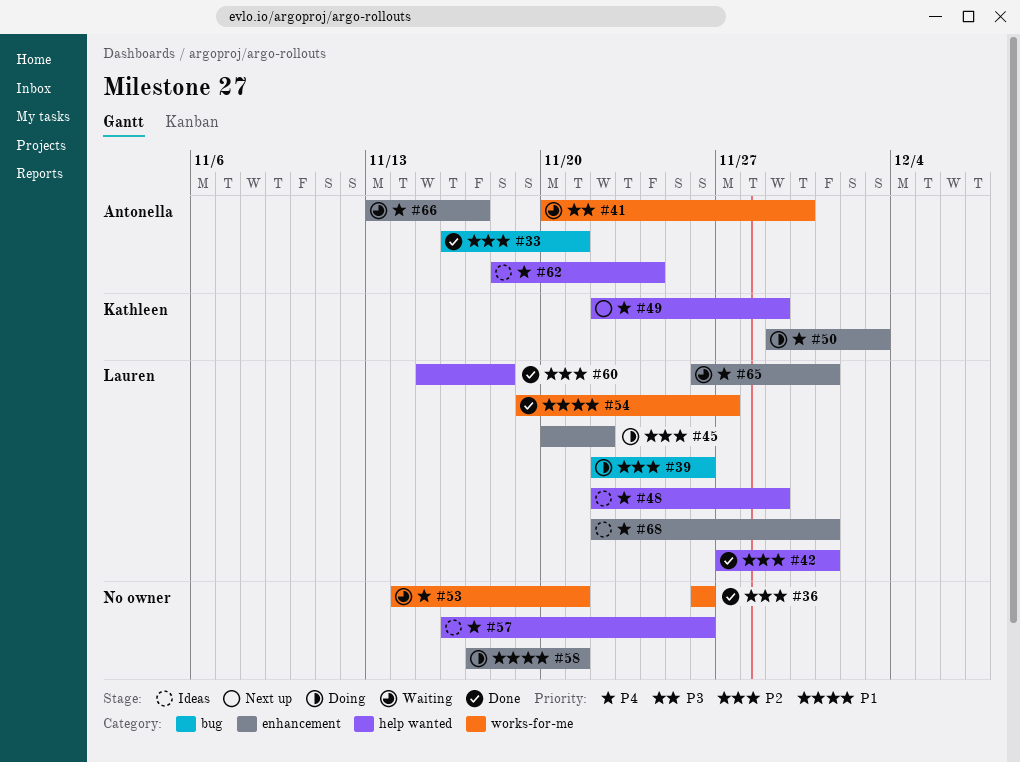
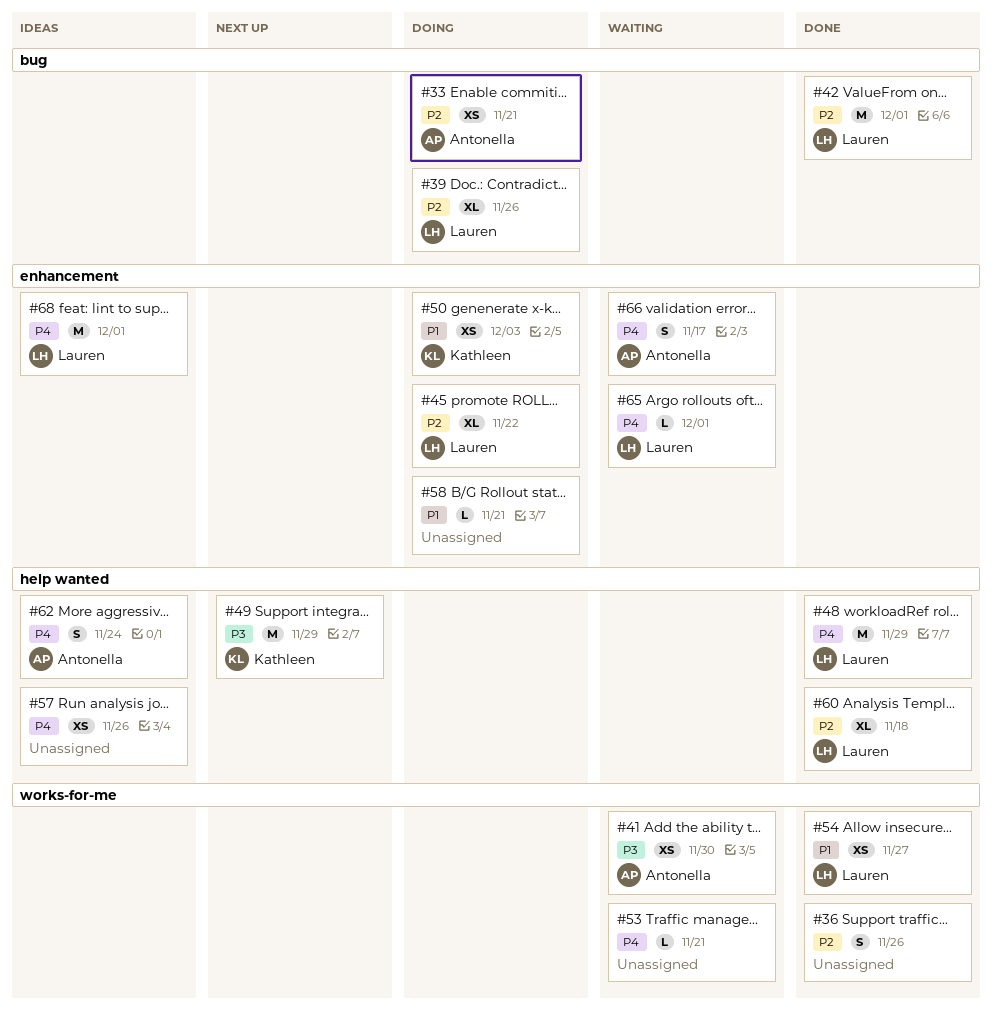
#33, status: Done -> Doing
#42, label: help wanted -> bug
#48, status: Ideas -> Done
#49, priority: P4 -> P3
#50, priority: P4 -> P1

